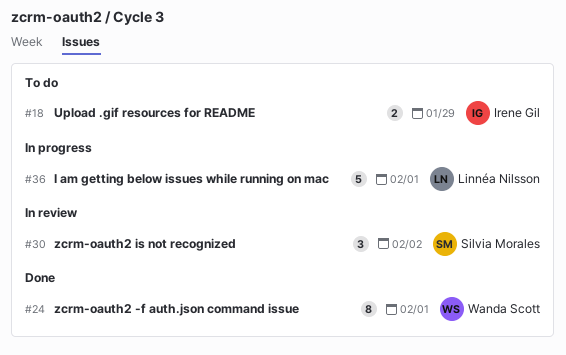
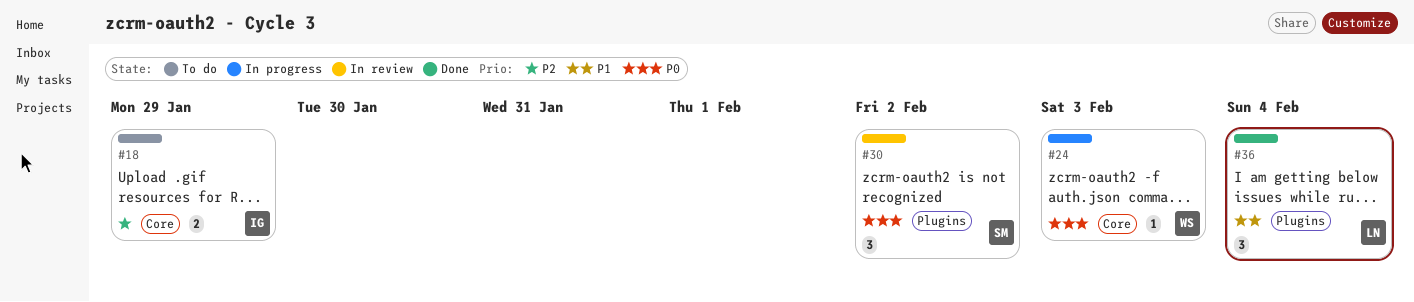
#24, status: Done -> In progress
#24, estimate: 8 -> 1
#24, due: Feb 1 -> Feb 3
#36, status: In progress -> Done
#36, estimate: 5 -> 3
#36, due: Feb 1 -> Feb 4

